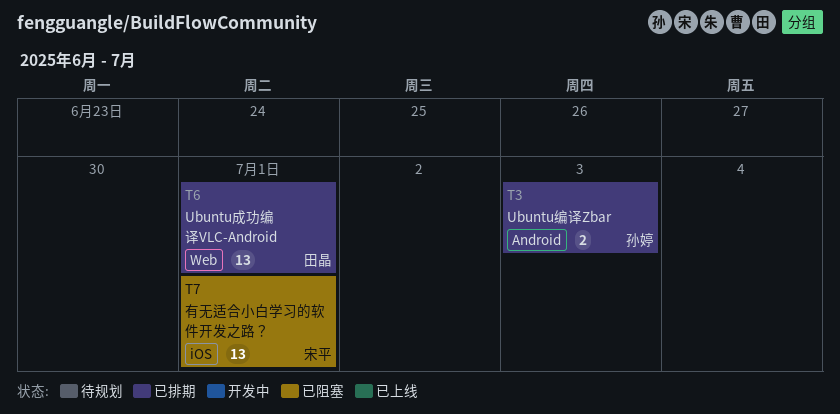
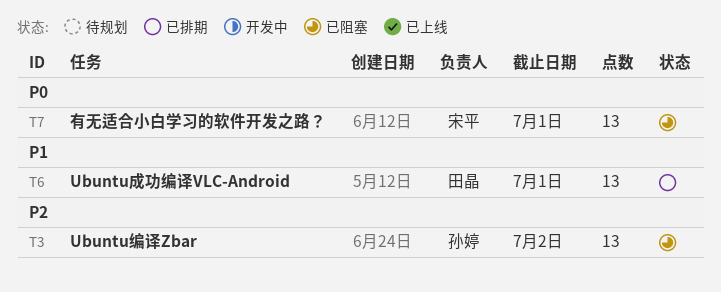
T3, status: 已排期 -> 已阻塞
T3, estimate: 2 -> 13
T3, due: Jul 3 -> Jul 2

